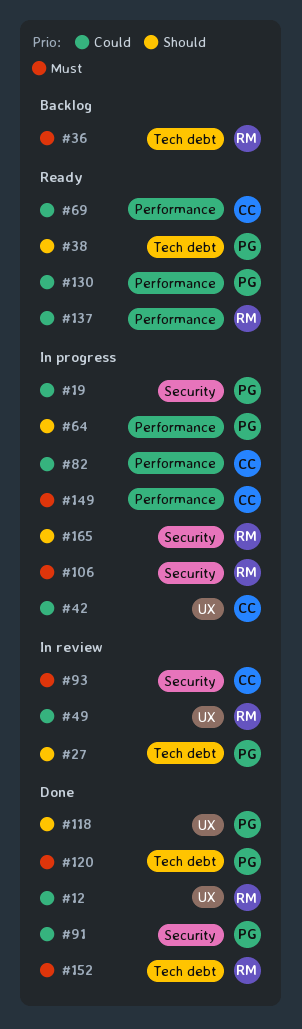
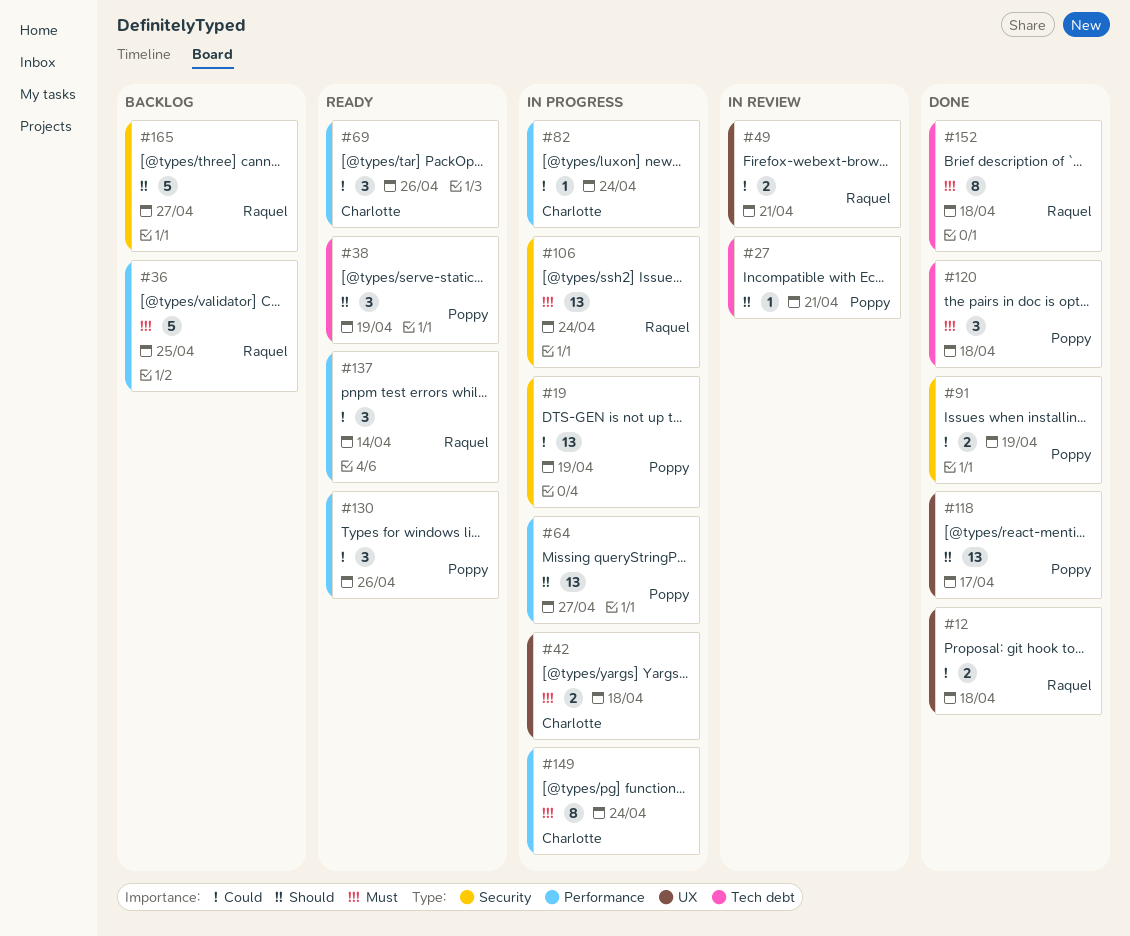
#36, label: Tech debt -> Performance
#42, priority: Could -> Must
#93: present -> none
#165, status: In progress -> Backlog

